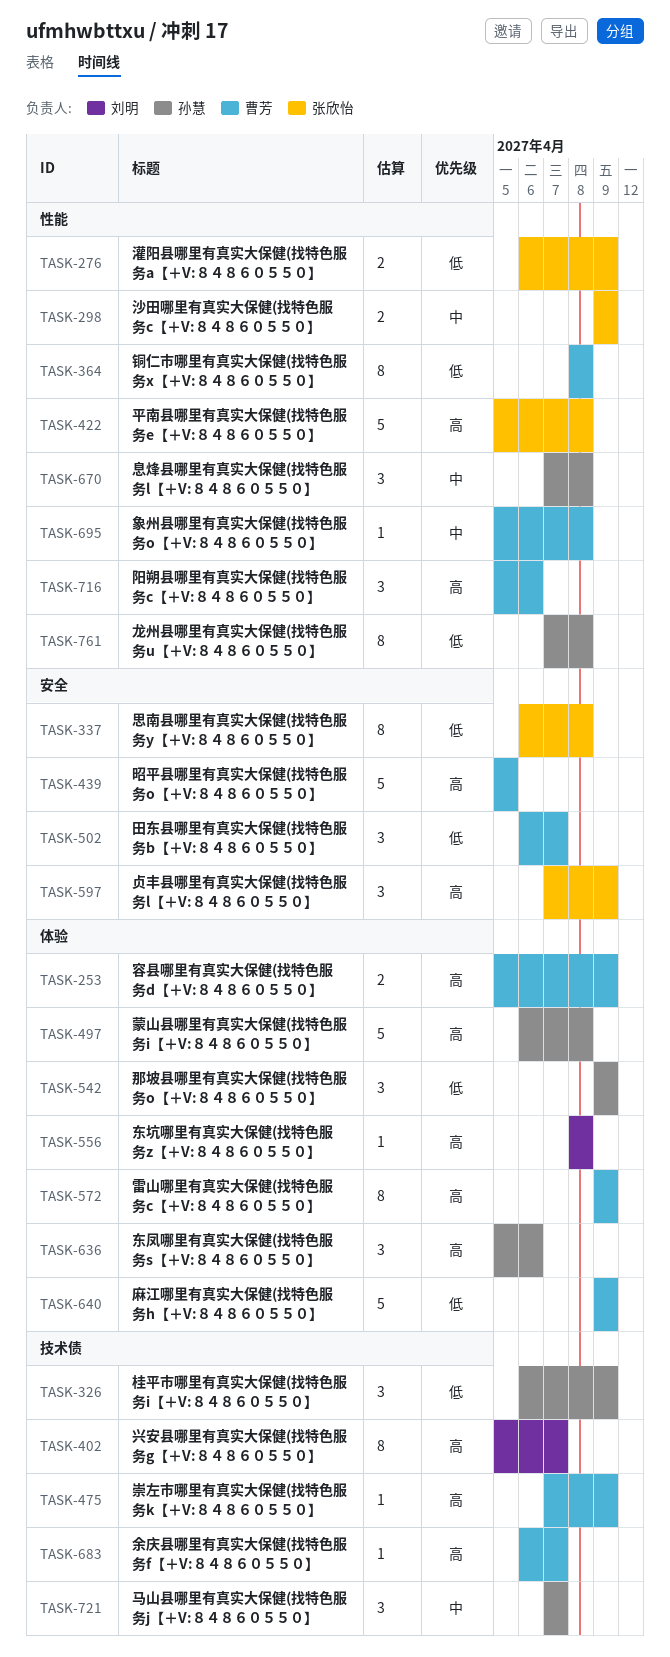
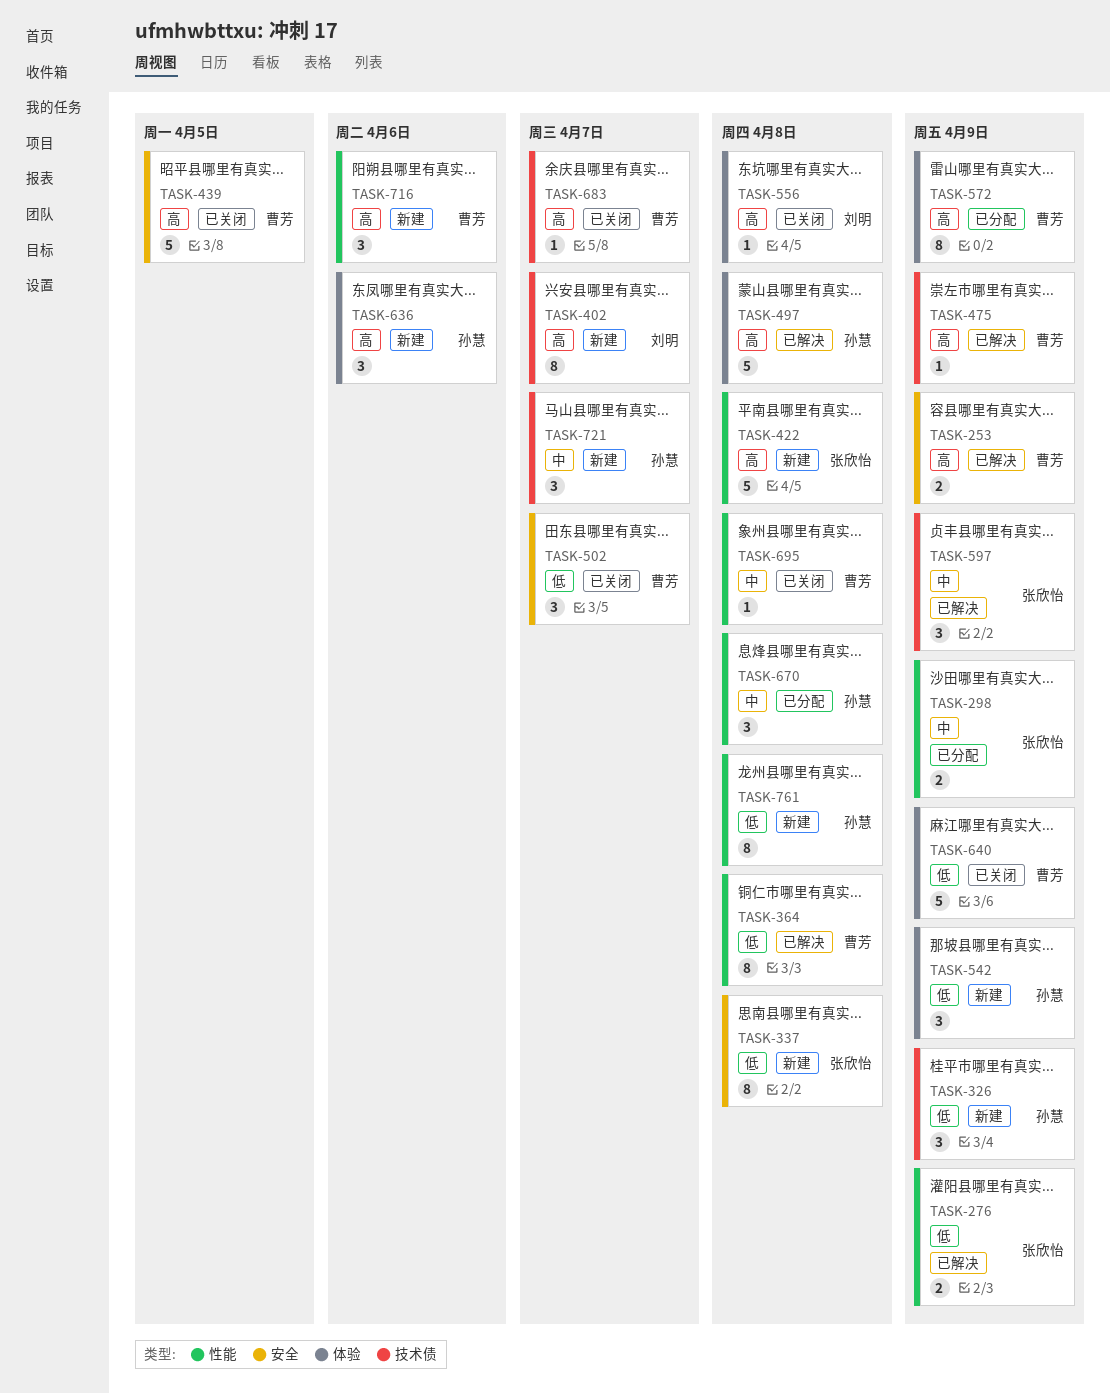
TASK-253, label: 体验 -> 安全
TASK-597, priority: 高 -> 中
TASK-597, label: 安全 -> 技术债

